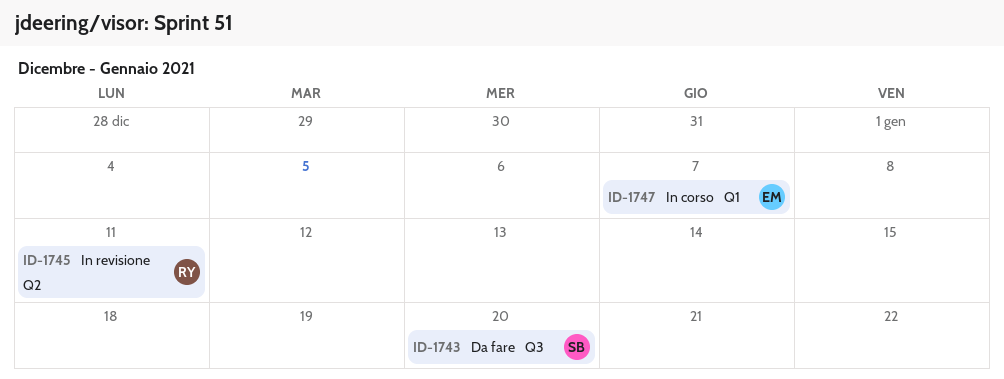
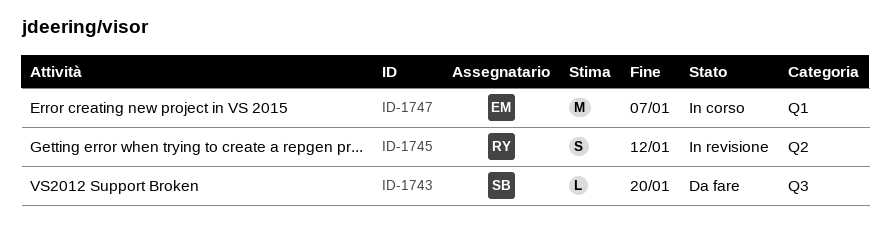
ID-1745, due: Jan 11 -> Jan 12

